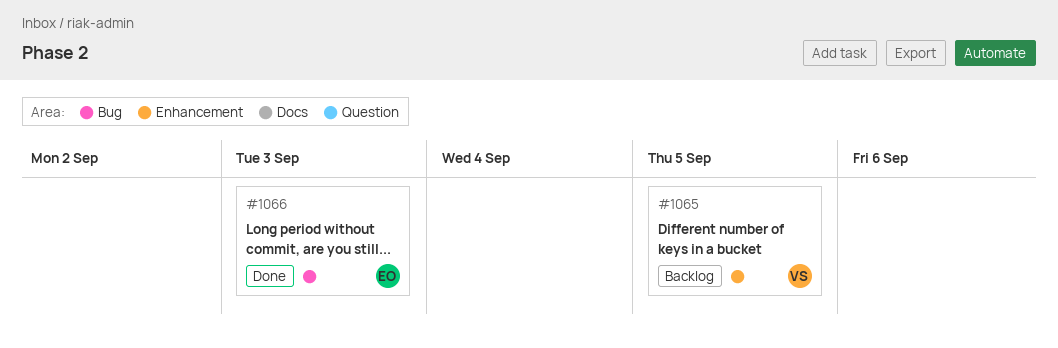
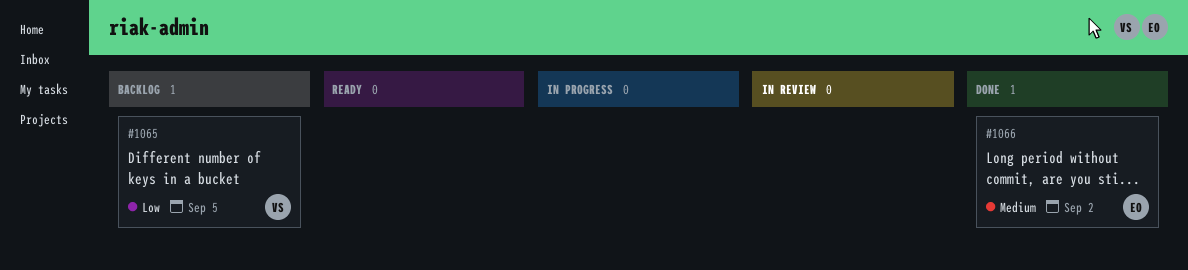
#1066, due: Sep 3 -> Sep 2

